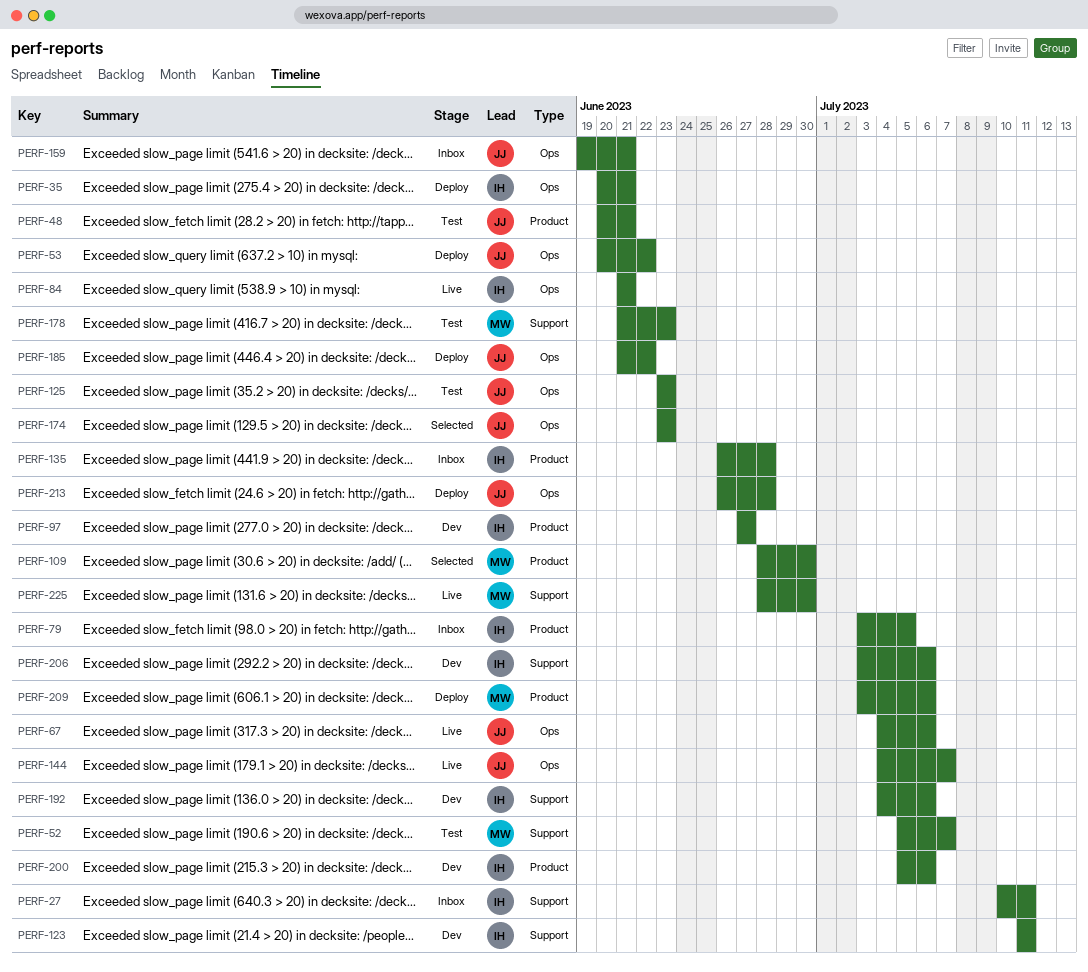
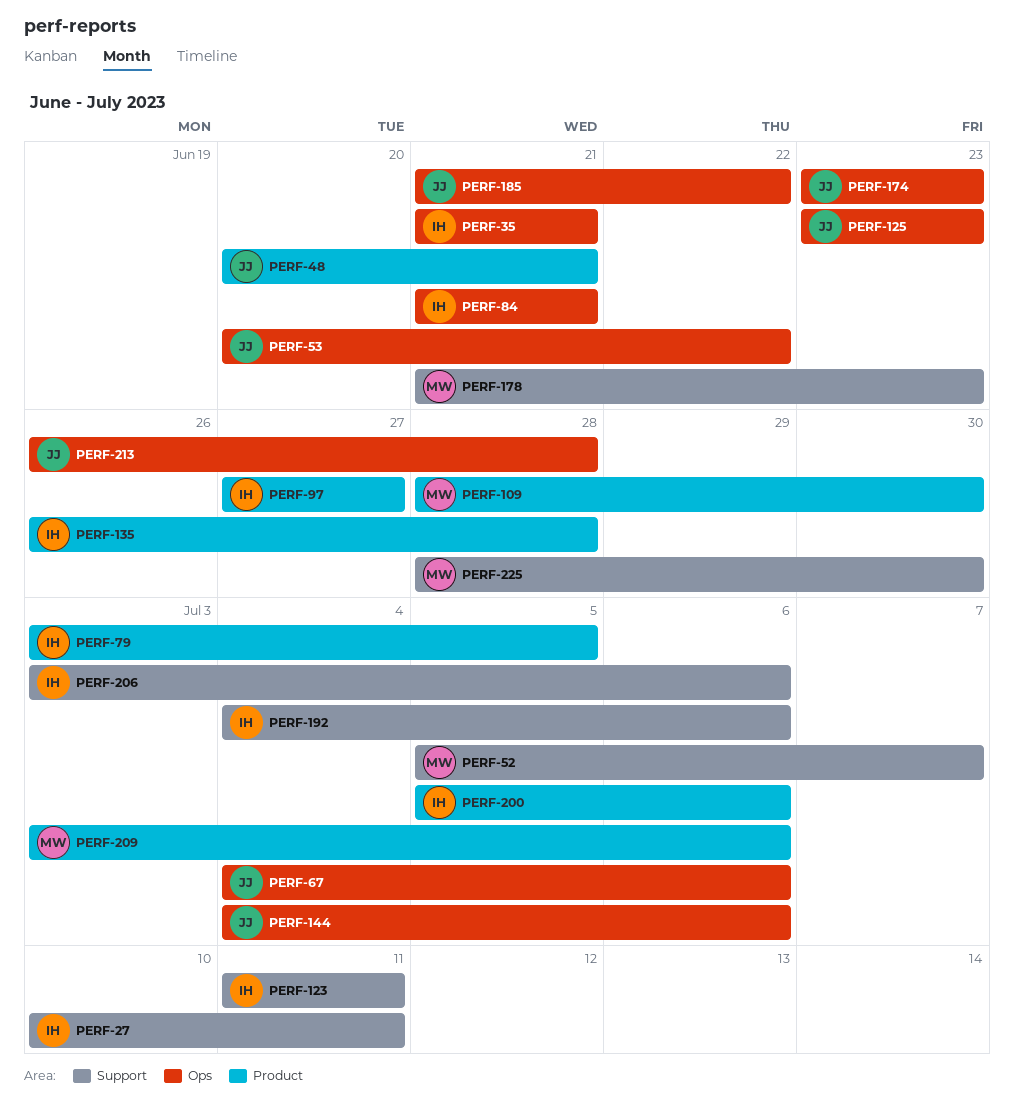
PERF-35, start: Jun 20 -> Jun 21
PERF-144, due: Jul 7 -> Jul 6
PERF-159: present -> none

